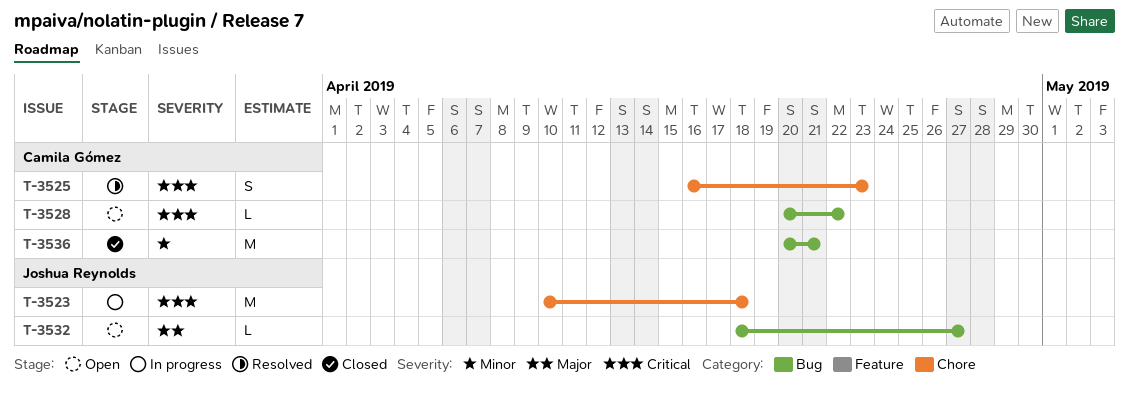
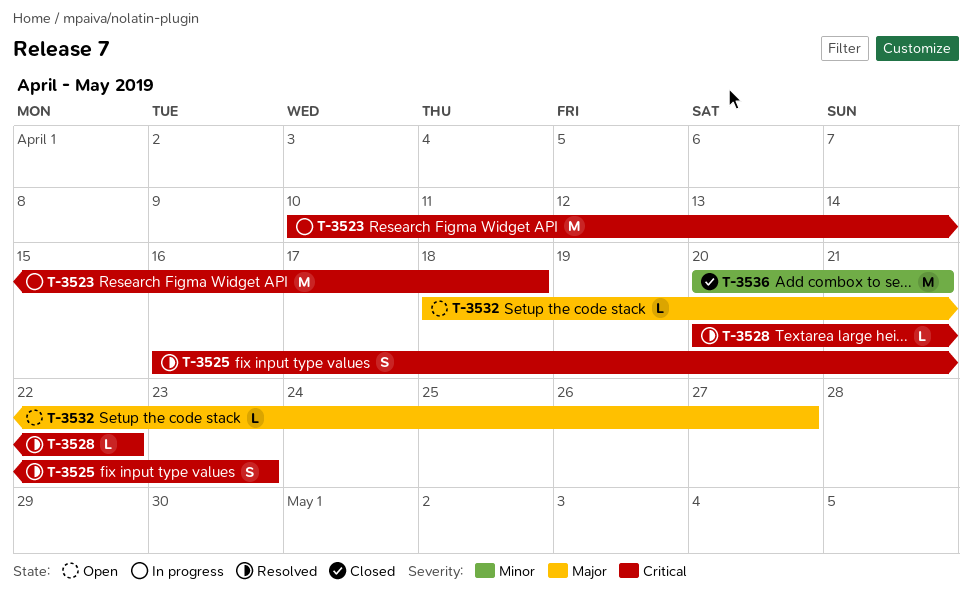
T-3528, status: Open -> Resolved

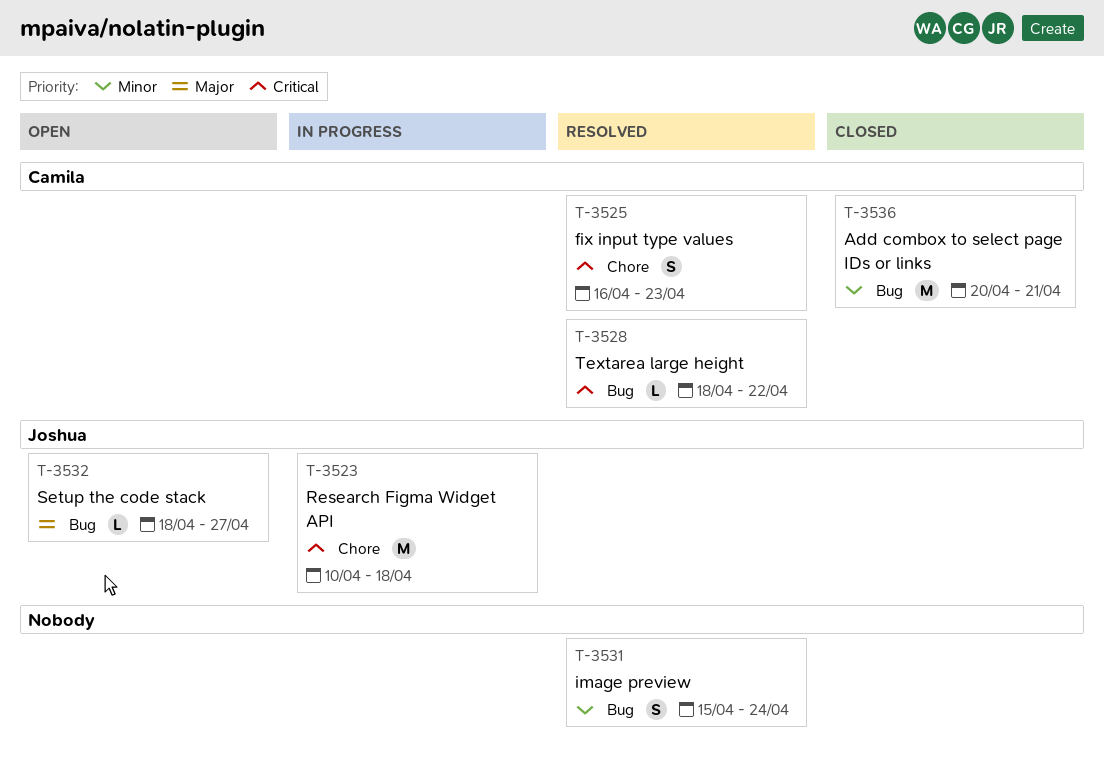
T-3528, start: Apr 20 -> Apr 18
T-3531: none -> present

